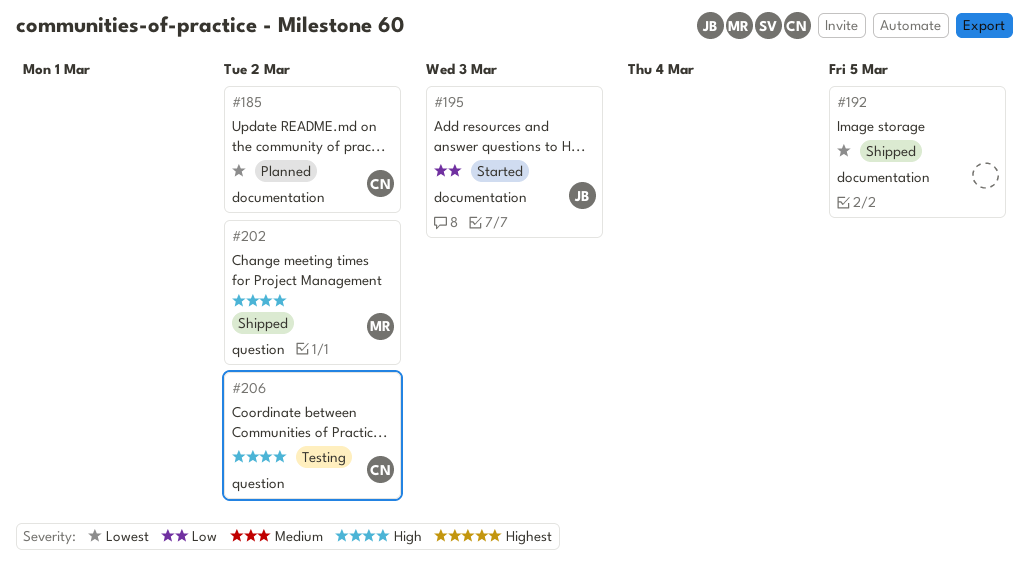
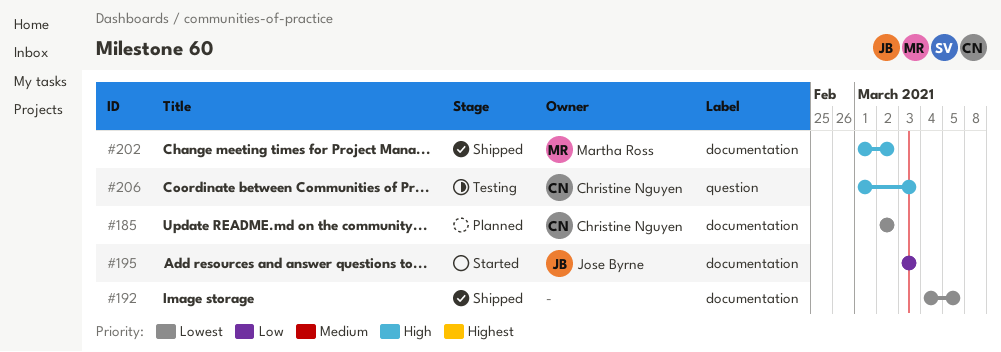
#202, label: question -> documentation
#206, due: Mar 2 -> Mar 3

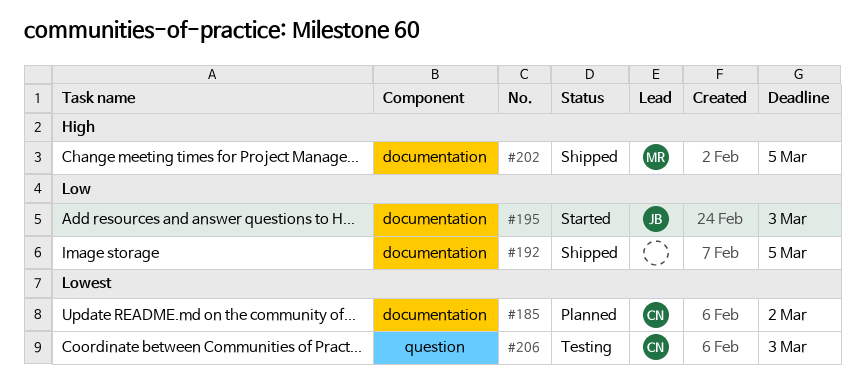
#192, priority: Lowest -> Low
#202, due: Mar 2 -> Mar 5
#206, priority: High -> Lowest

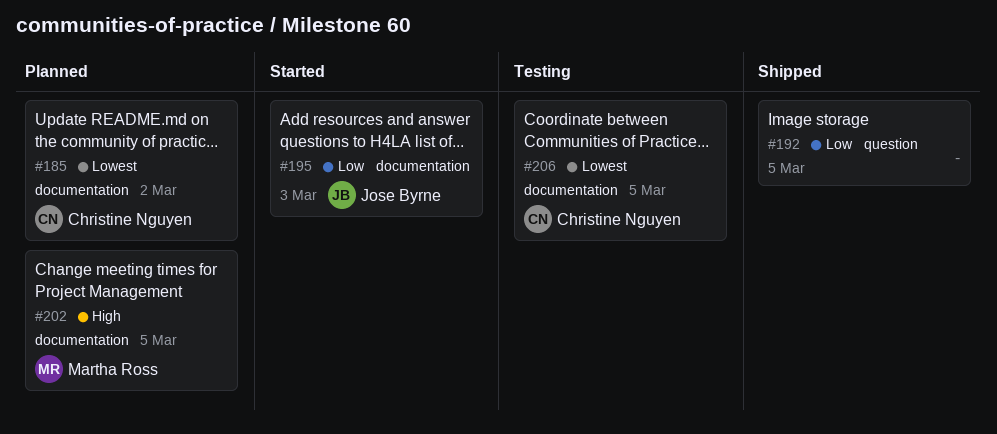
#192, label: documentation -> question
#202, status: Shipped -> Planned
#206, label: question -> documentation
#206, due: Mar 3 -> Mar 5

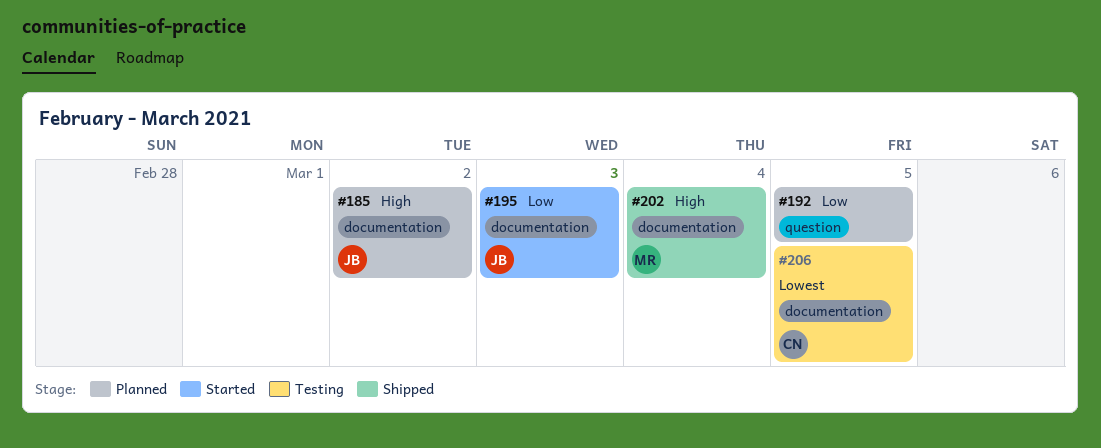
#185, owner: Christine Nguyen -> Jose Byrne
#185, priority: Lowest -> High
#192, status: Shipped -> Planned
#202, status: Planned -> Shipped
#202, due: Mar 5 -> Mar 4

